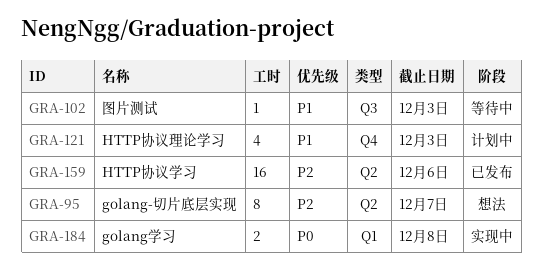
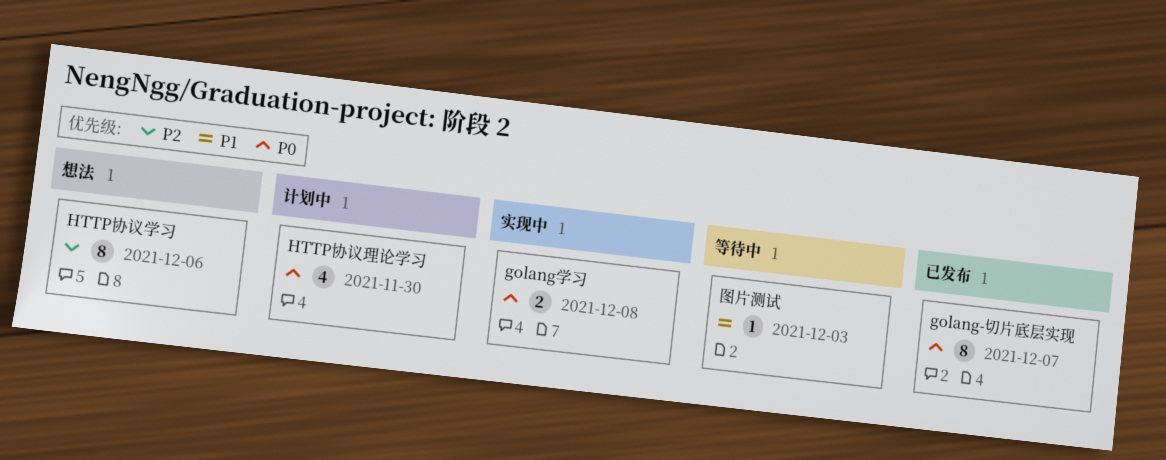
golang-切片底层实现, status: 想法 -> 已发布
golang-切片底层实现, priority: P2 -> P0
HTTP协议学习, status: 已发布 -> 想法
HTTP协议学习, estimate: 16 -> 8
HTTP协议理论学习, priority: P1 -> P0
HTTP协议理论学习, due: Dec 3 -> Nov 30

